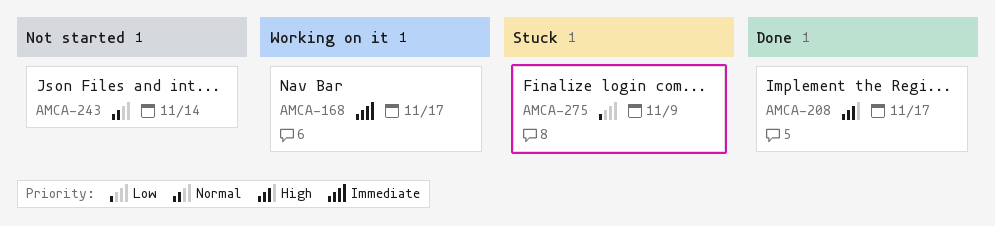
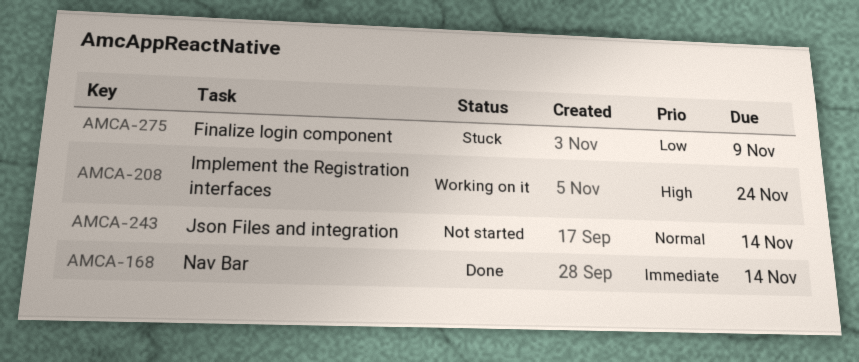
AMCA-168, status: Working on it -> Done
AMCA-168, due: Nov 17 -> Nov 14
AMCA-208, status: Done -> Working on it
AMCA-208, due: Nov 17 -> Nov 24

